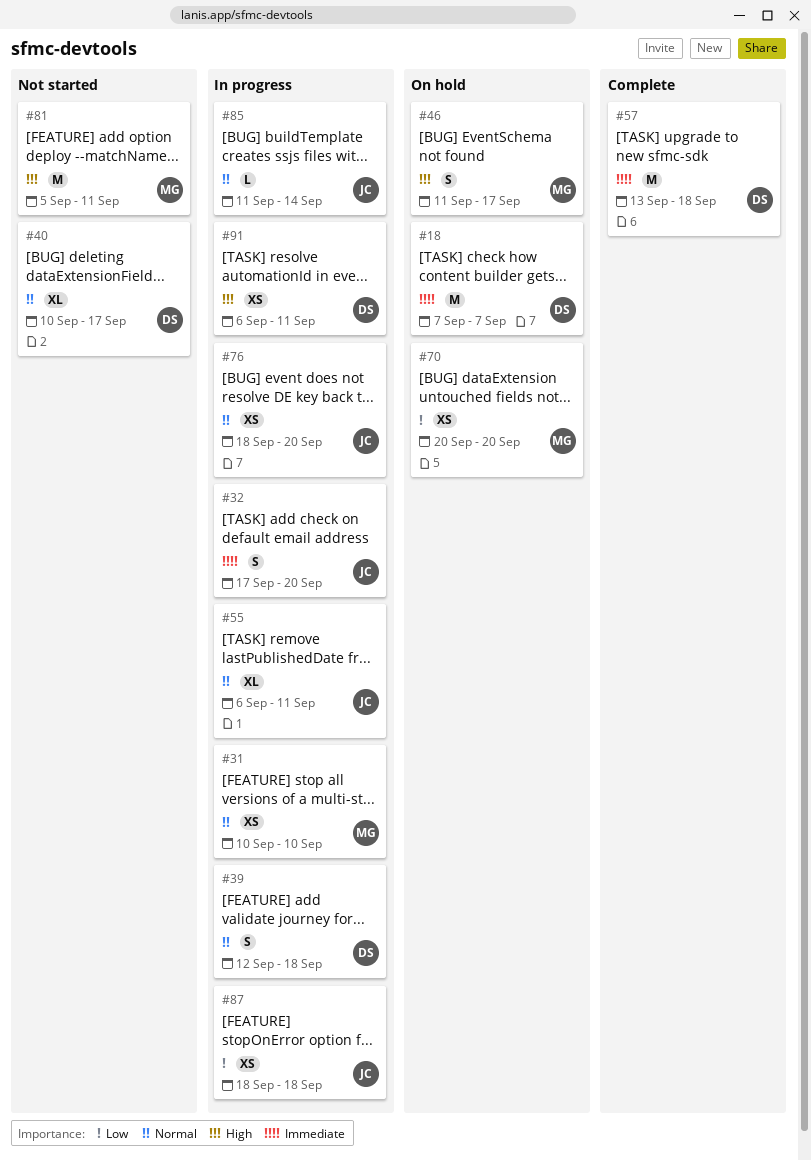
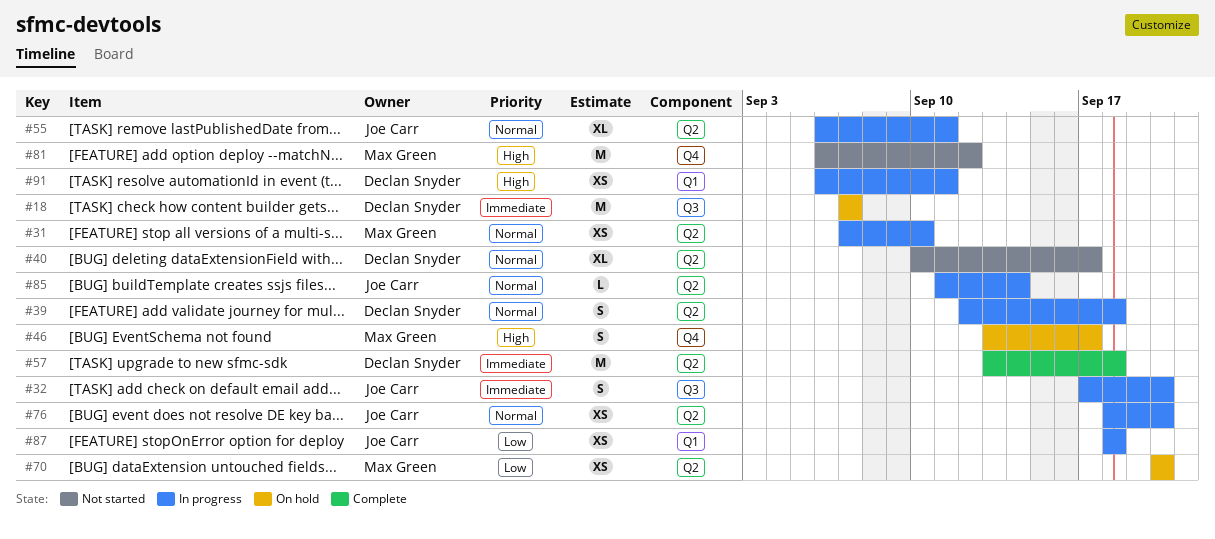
#31, start: Sep 10 -> Sep 7
#46, start: Sep 11 -> Sep 13
#81, start: Sep 5 -> Sep 6
#81, due: Sep 11 -> Sep 12

